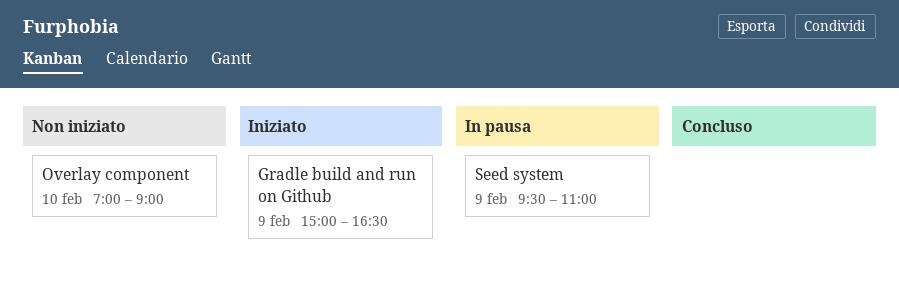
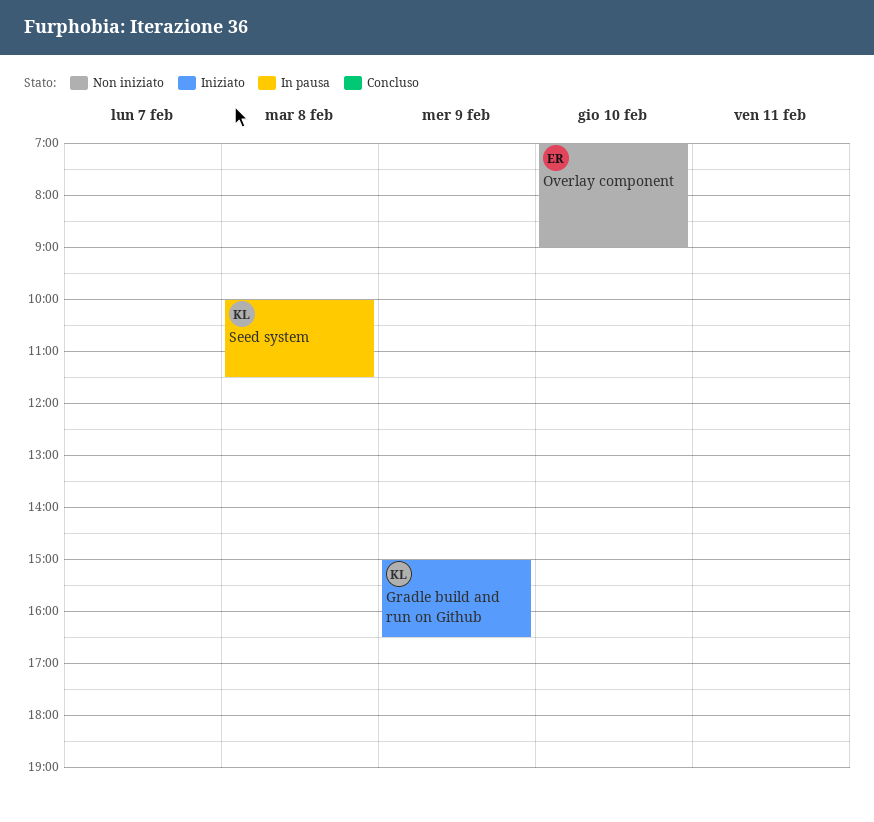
Seed system, day: Feb 9 -> Feb 8
Seed system, begins: 09:30 -> 10:00
Seed system, ends: 11:00 -> 11:30

